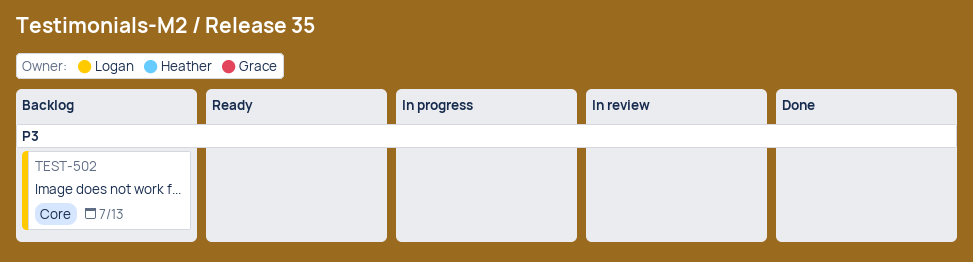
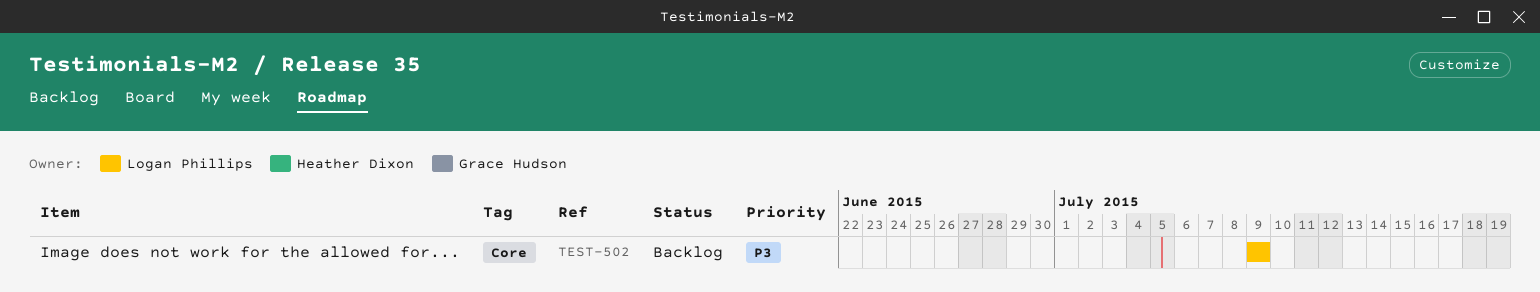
TEST-502, due: Jul 13 -> Jul 9

